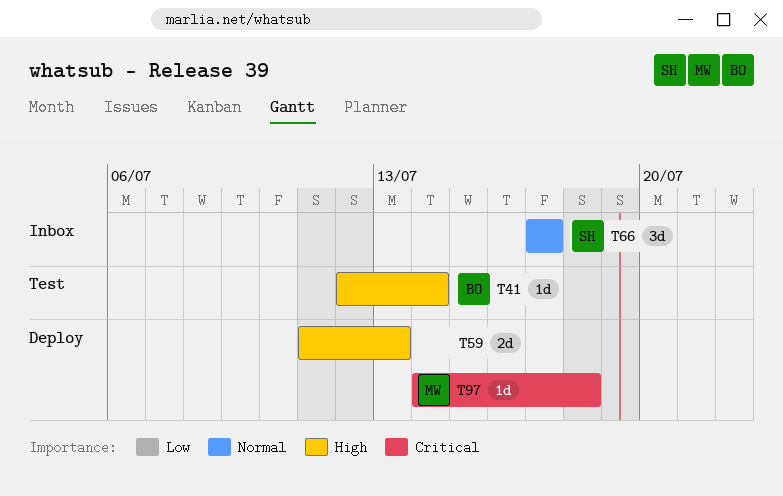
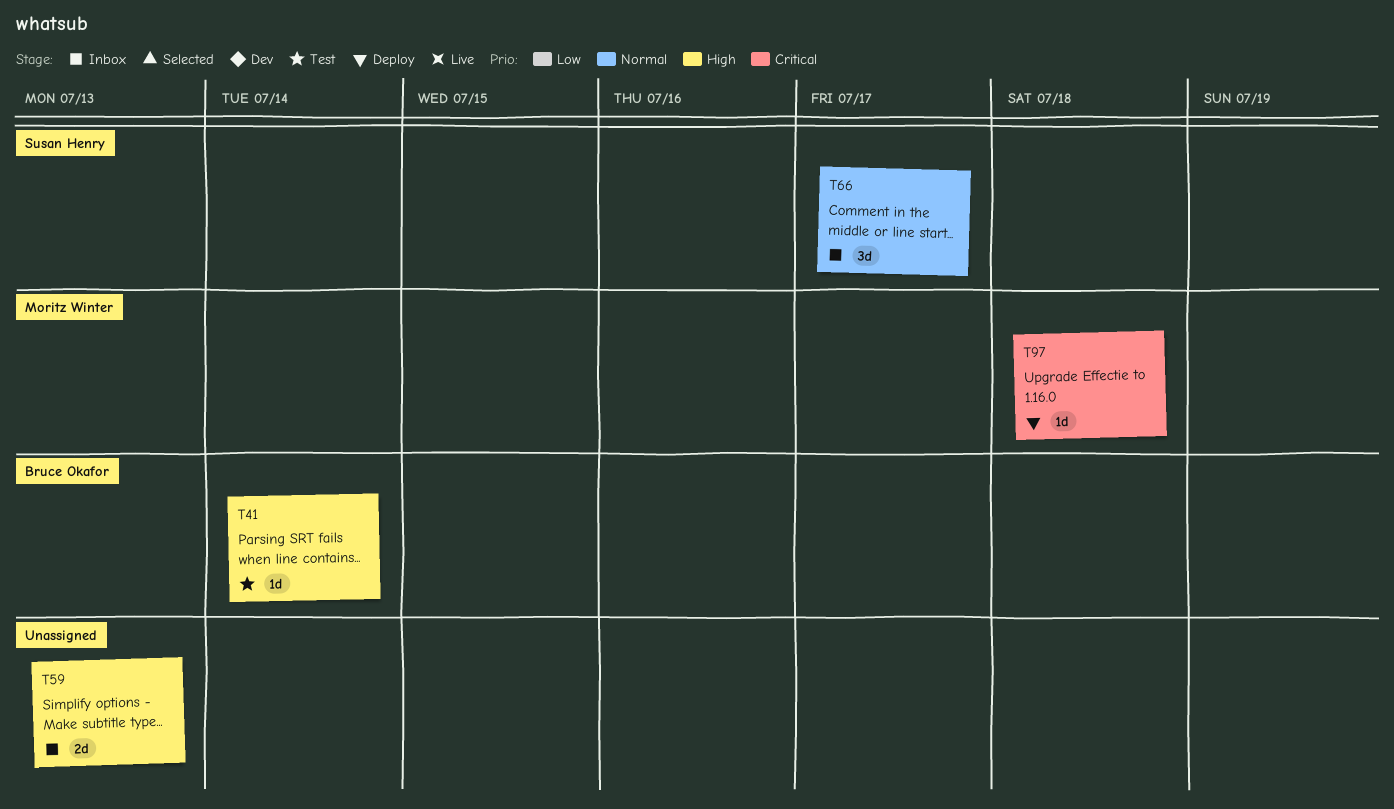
T59, status: Deploy -> Inbox

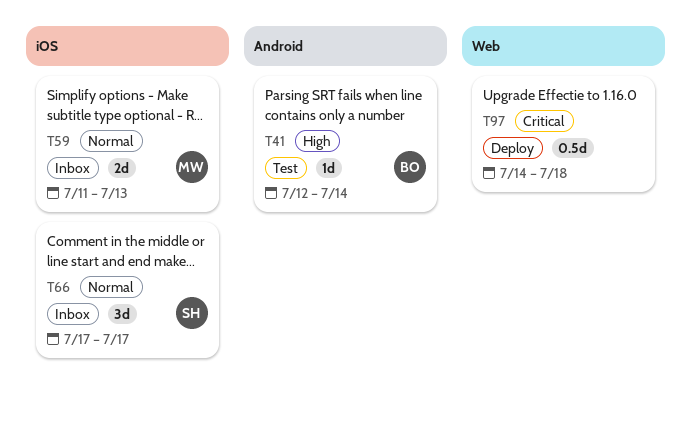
T59, owner: none -> Moritz Winter
T59, priority: High -> Normal
T97, owner: Moritz Winter -> none
T97, estimate: 1d -> 0.5d

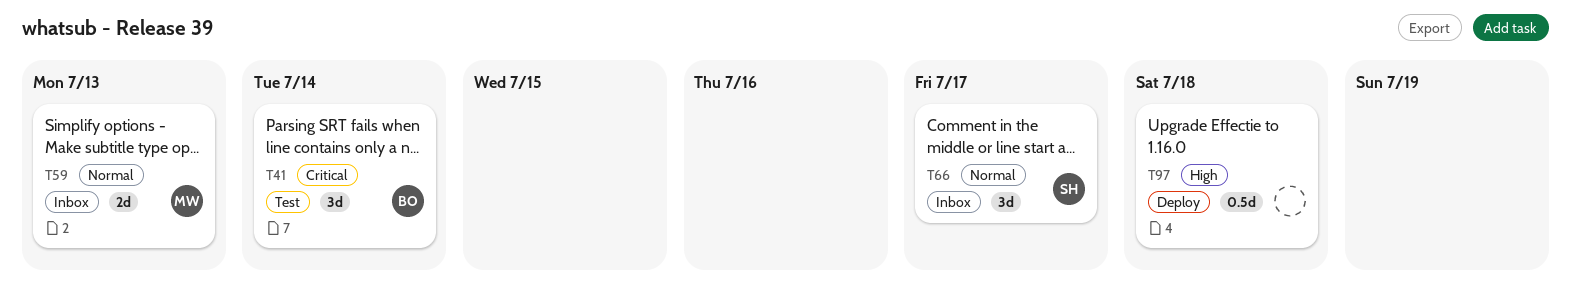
T41, priority: High -> Critical
T41, estimate: 1d -> 3d
T97, priority: Critical -> High

